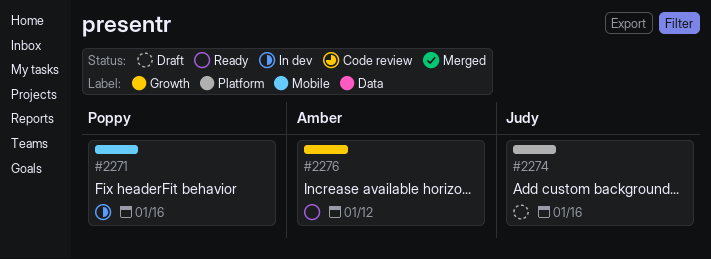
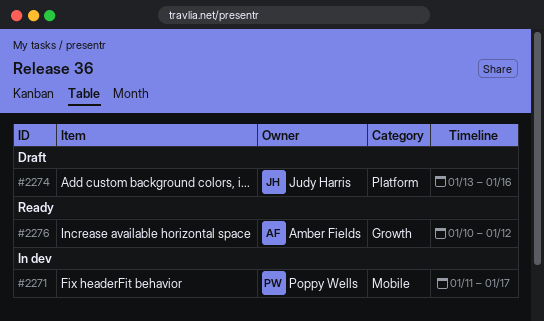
#2271, due: Jan 16 -> Jan 17

